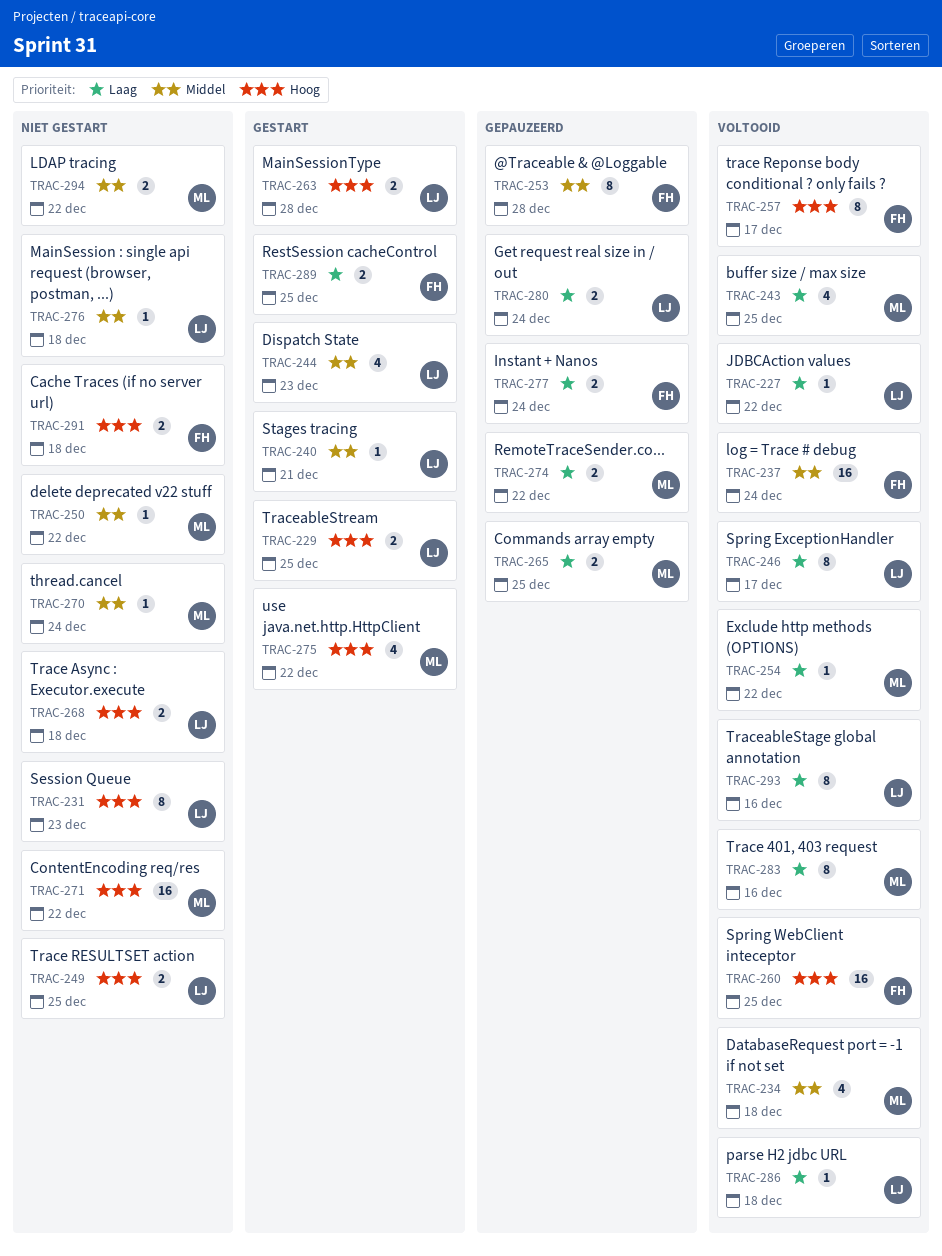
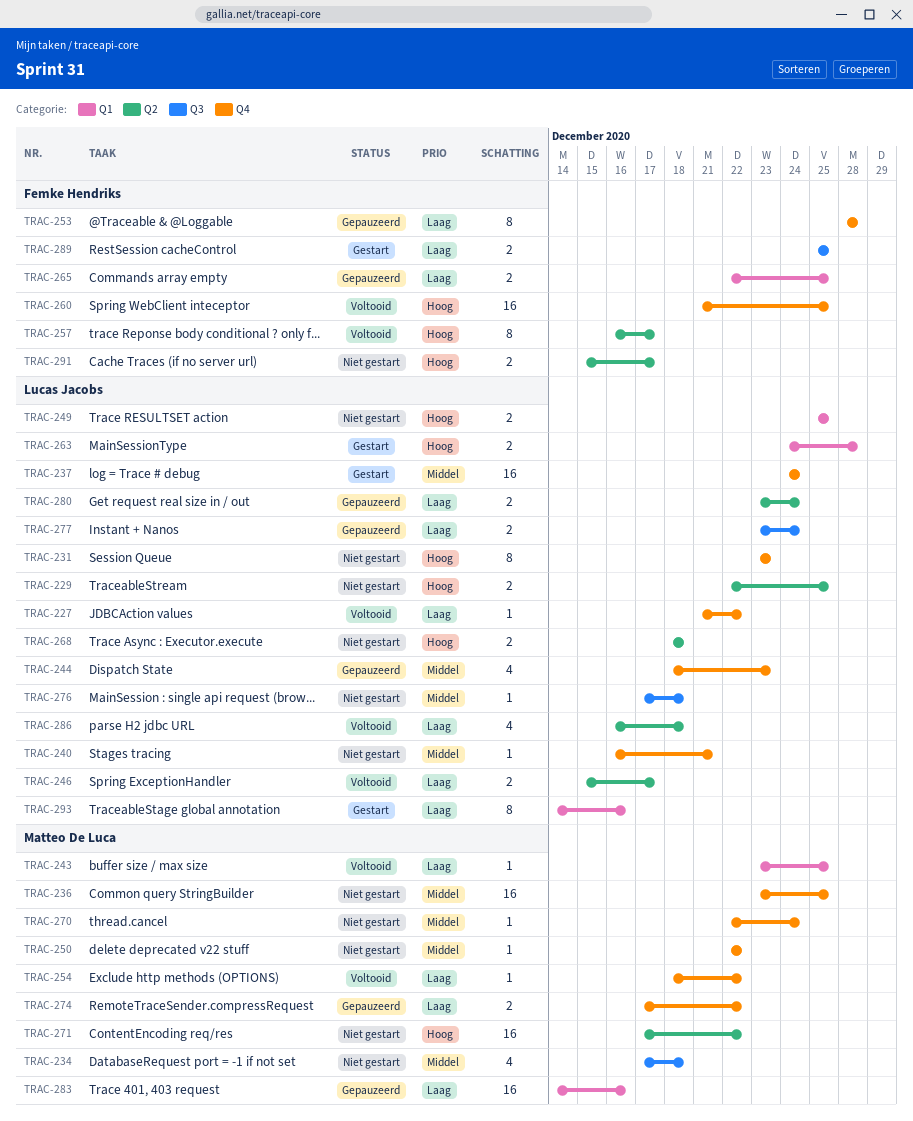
TRAC-229, status: Gestart -> Niet gestart
TRAC-234, status: Voltooid -> Niet gestart
TRAC-236: none -> present
TRAC-237, status: Voltooid -> Gestart
TRAC-237, owner: Femke Hendriks -> Lucas Jacobs
TRAC-240, status: Gestart -> Niet gestart
TRAC-243, estimate: 4 -> 1
TRAC-244, status: Gestart -> Gepauzeerd
TRAC-246, estimate: 8 -> 2
TRAC-253, priority: Middel -> Laag
TRAC-265, owner: Matteo De Luca -> Femke Hendriks
TRAC-275: present -> none
TRAC-277, owner: Femke Hendriks -> Lucas Jacobs
TRAC-283, status: Voltooid -> Gepauzeerd
TRAC-283, estimate: 8 -> 16
TRAC-286, estimate: 1 -> 4
TRAC-291, due: Dec 18 -> Dec 17
TRAC-293, status: Voltooid -> Gestart
TRAC-294: present -> none

